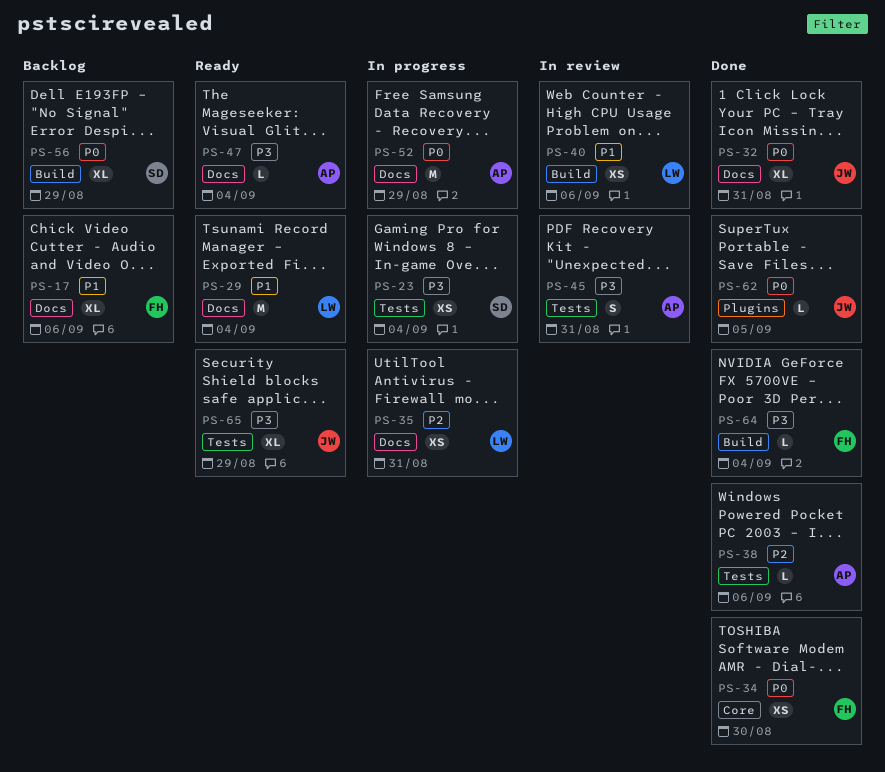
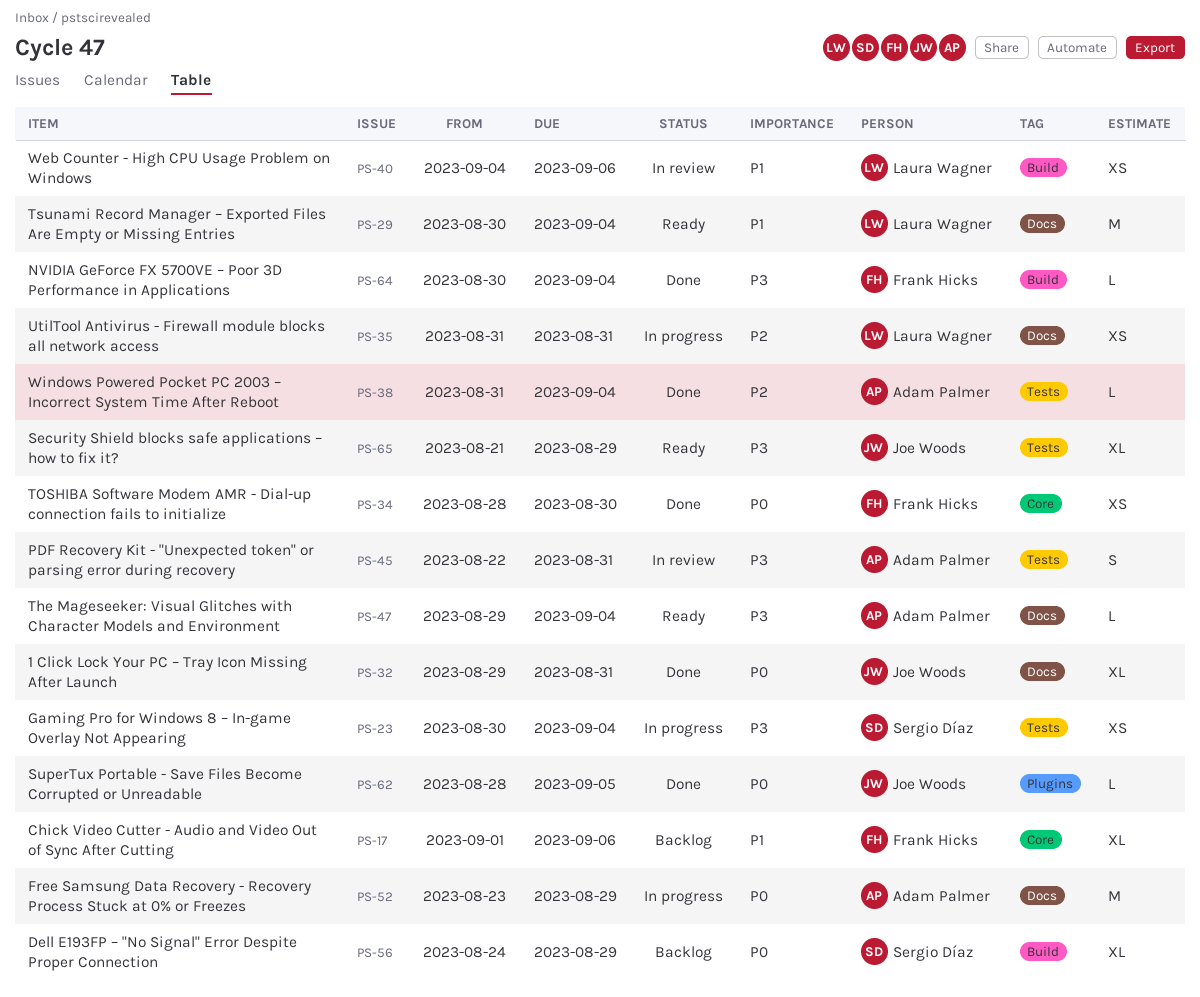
PS-17, label: Docs -> Core
PS-38, due: Sep 6 -> Sep 4

